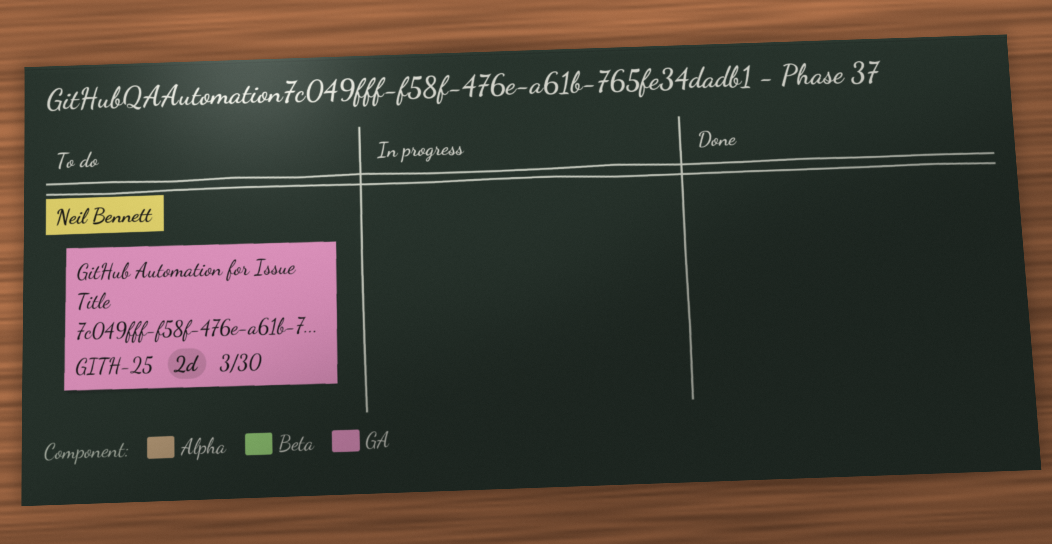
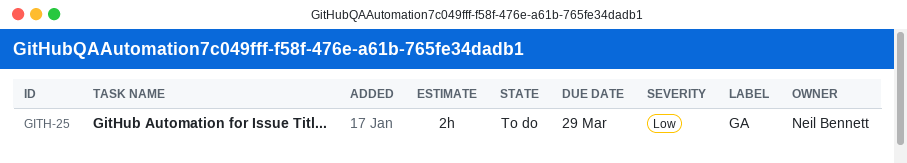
GITH-25, estimate: 2d -> 2h
GITH-25, due: Mar 30 -> Mar 29

